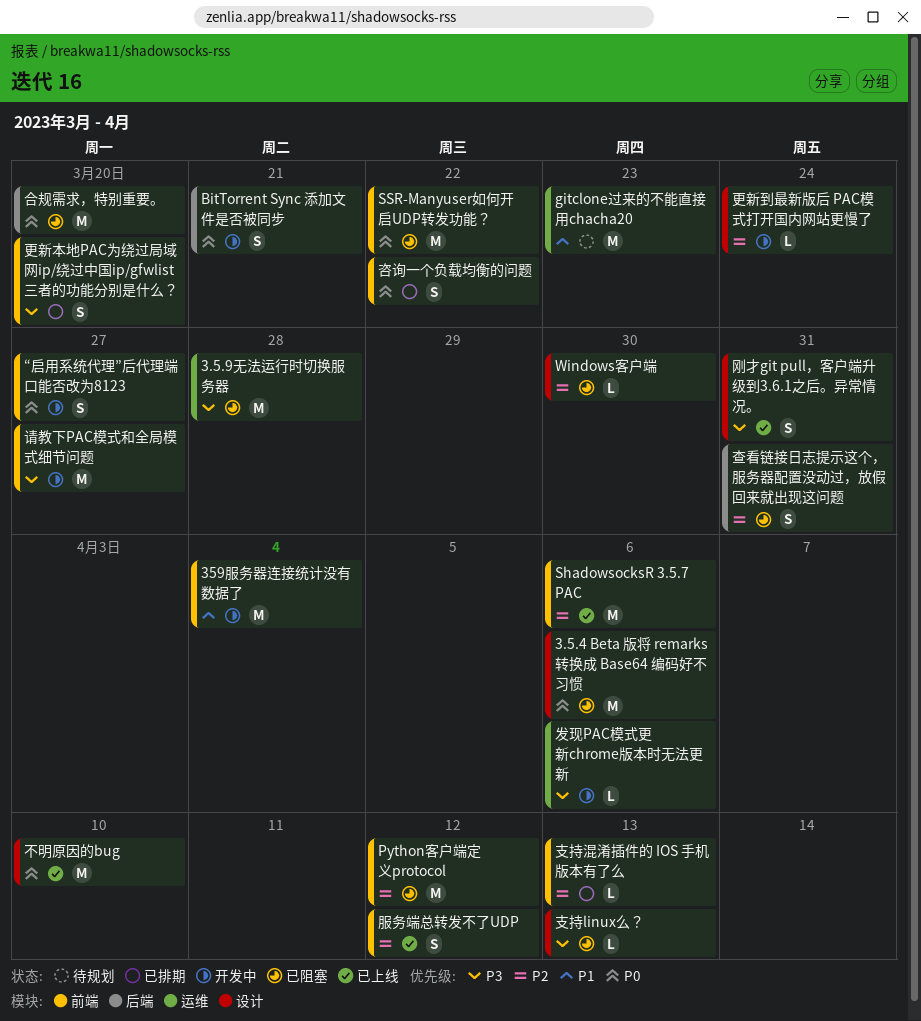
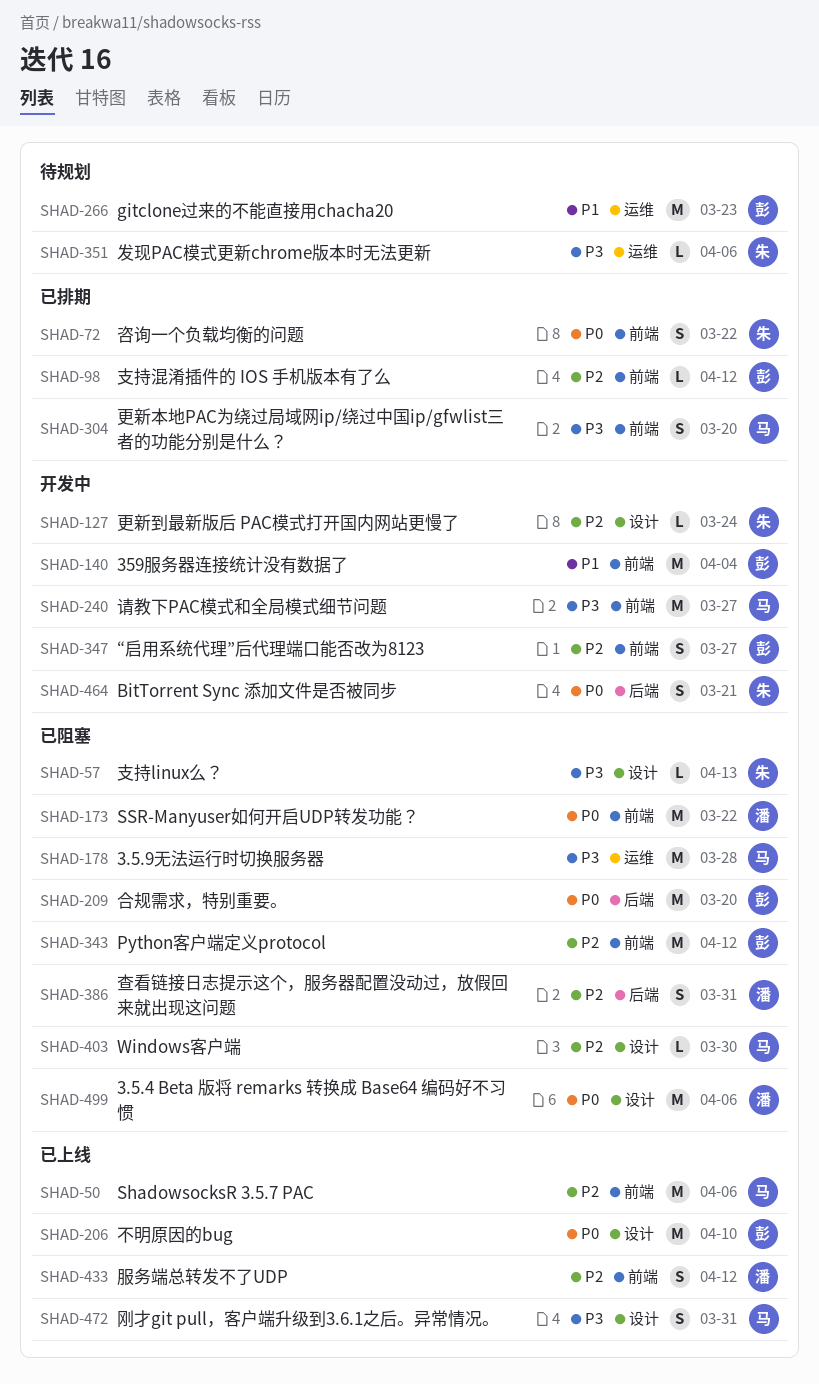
“启用系统代理”后代理端口能否改为8123, priority: P0 -> P2
发现PAC模式更新chrome版本时无法更新, status: 开发中 -> 待规划
支持混淆插件的 IOS 手机版本有了么, due: Apr 13 -> Apr 12

